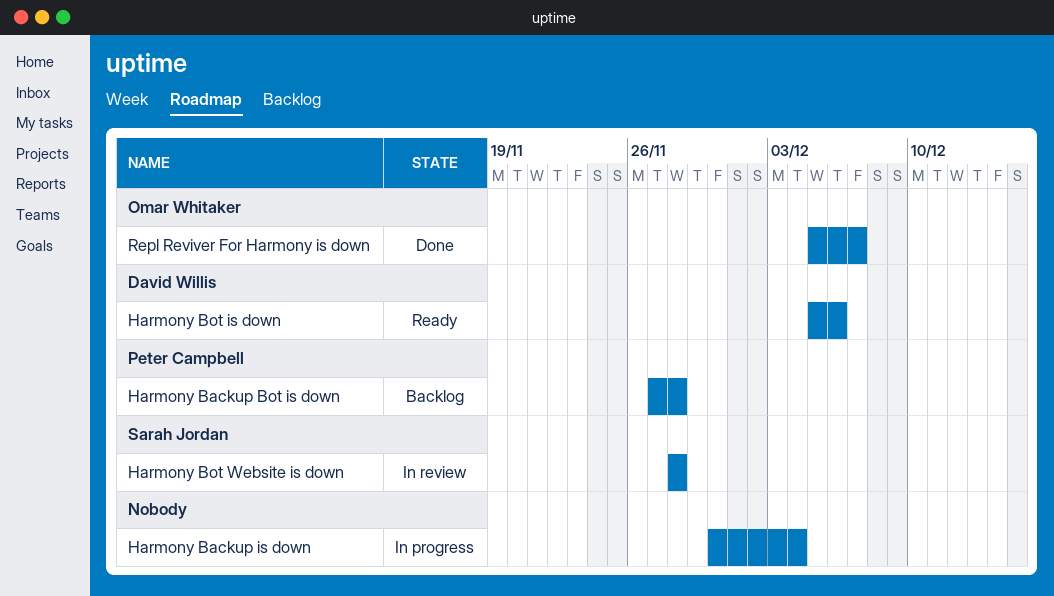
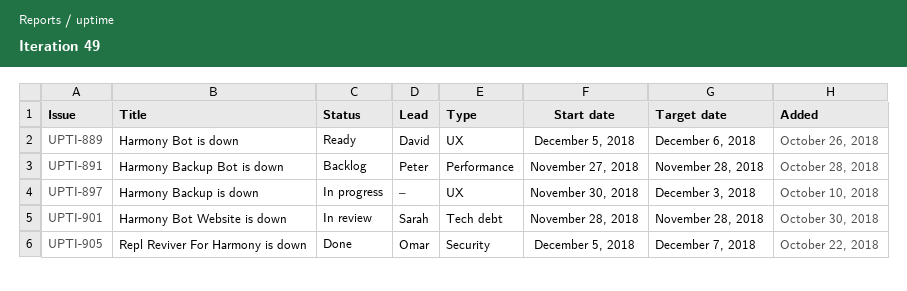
Harmony Backup is down, due: Dec 4 -> Dec 3

